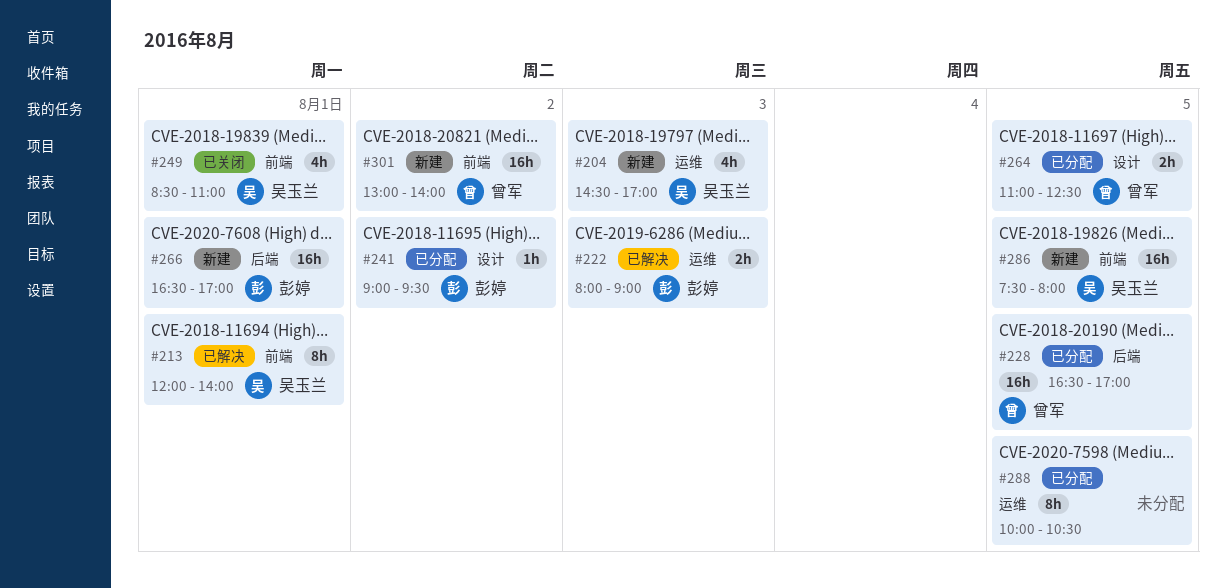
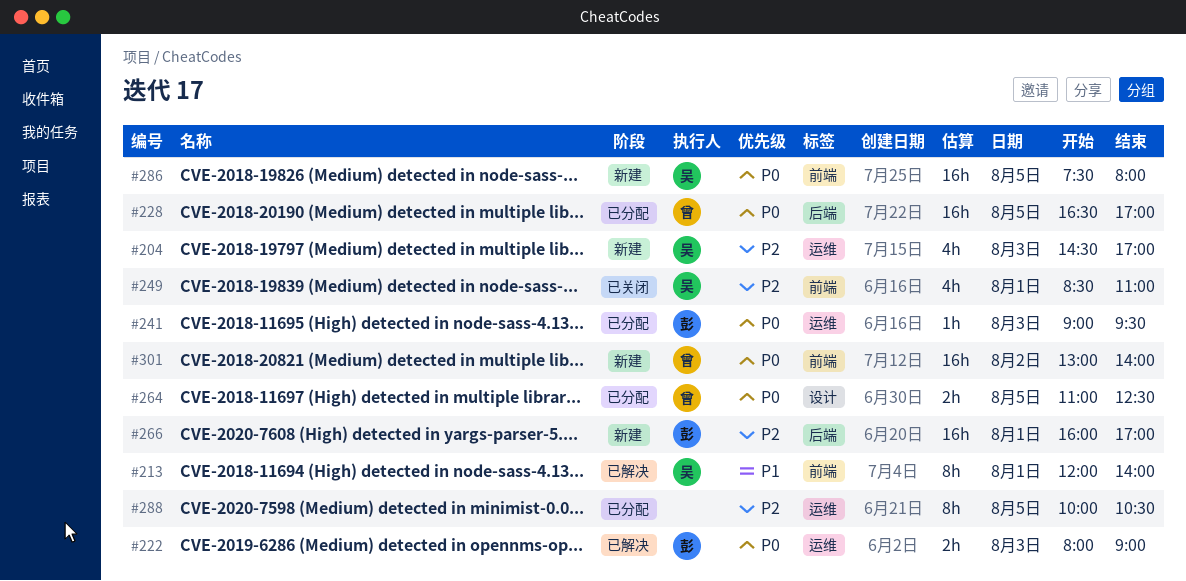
#241, label: 设计 -> 运维
#241, day: Aug 2 -> Aug 3
#266, begins: 16:30 -> 16:00

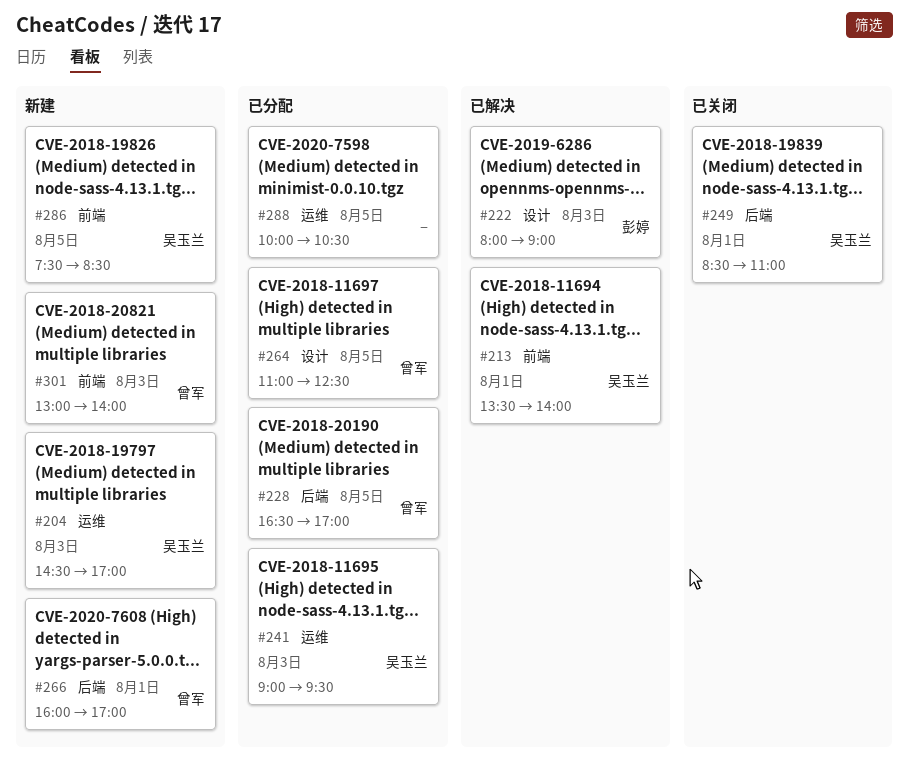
#213, begins: 12:00 -> 13:30
#222, label: 运维 -> 设计
#241, owner: 彭婷 -> 吴玉兰
#249, label: 前端 -> 后端
#266, owner: 彭婷 -> 曾军
#286, ends: 08:00 -> 08:30
#301, day: Aug 2 -> Aug 3

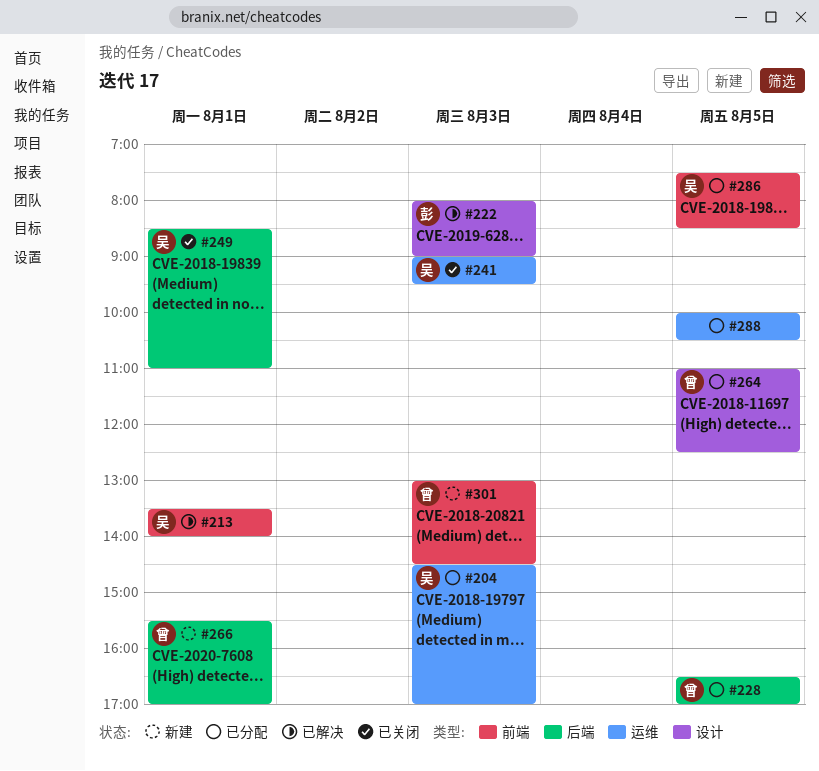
#204, status: 新建 -> 已分配
#241, status: 已分配 -> 已关闭
#266, begins: 16:00 -> 15:30
#286, status: 新建 -> 已分配
#301, ends: 14:00 -> 14:30

